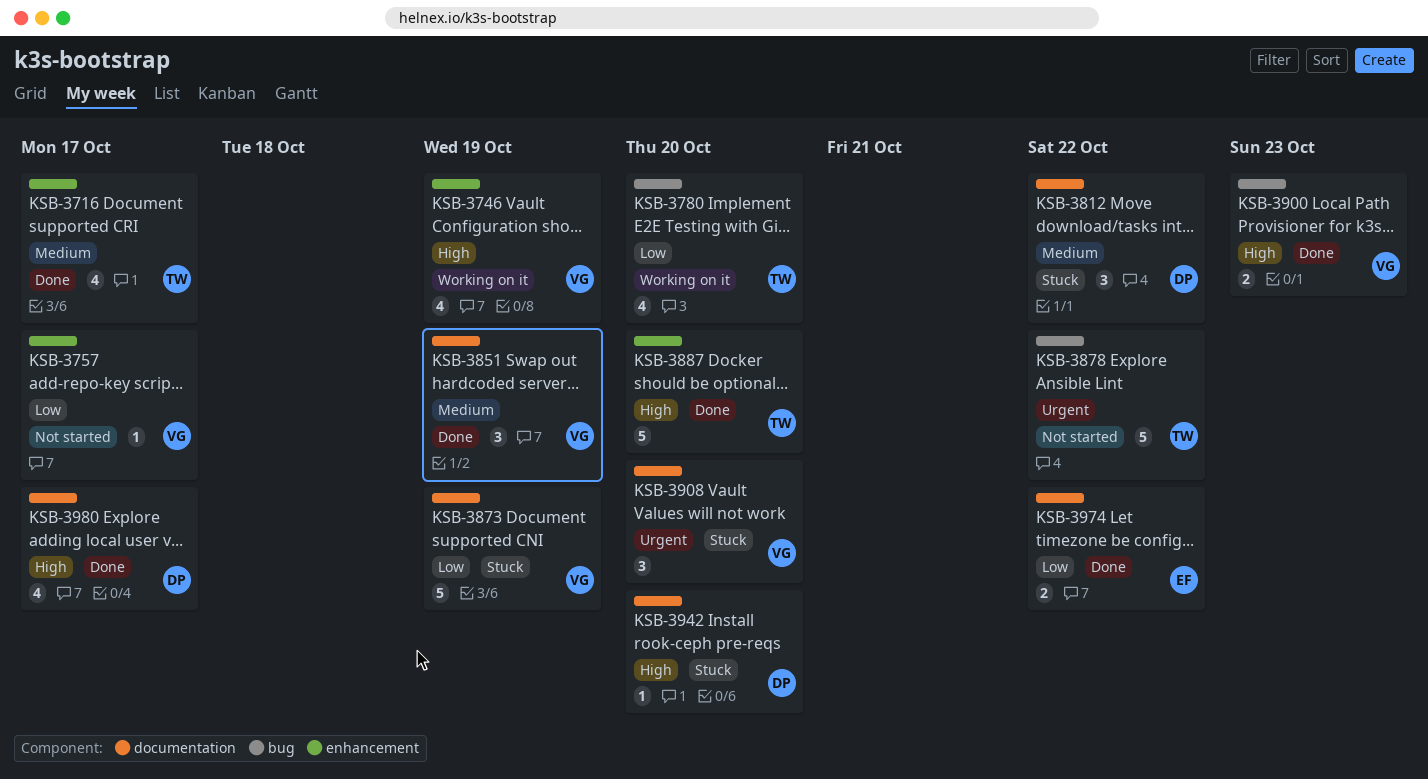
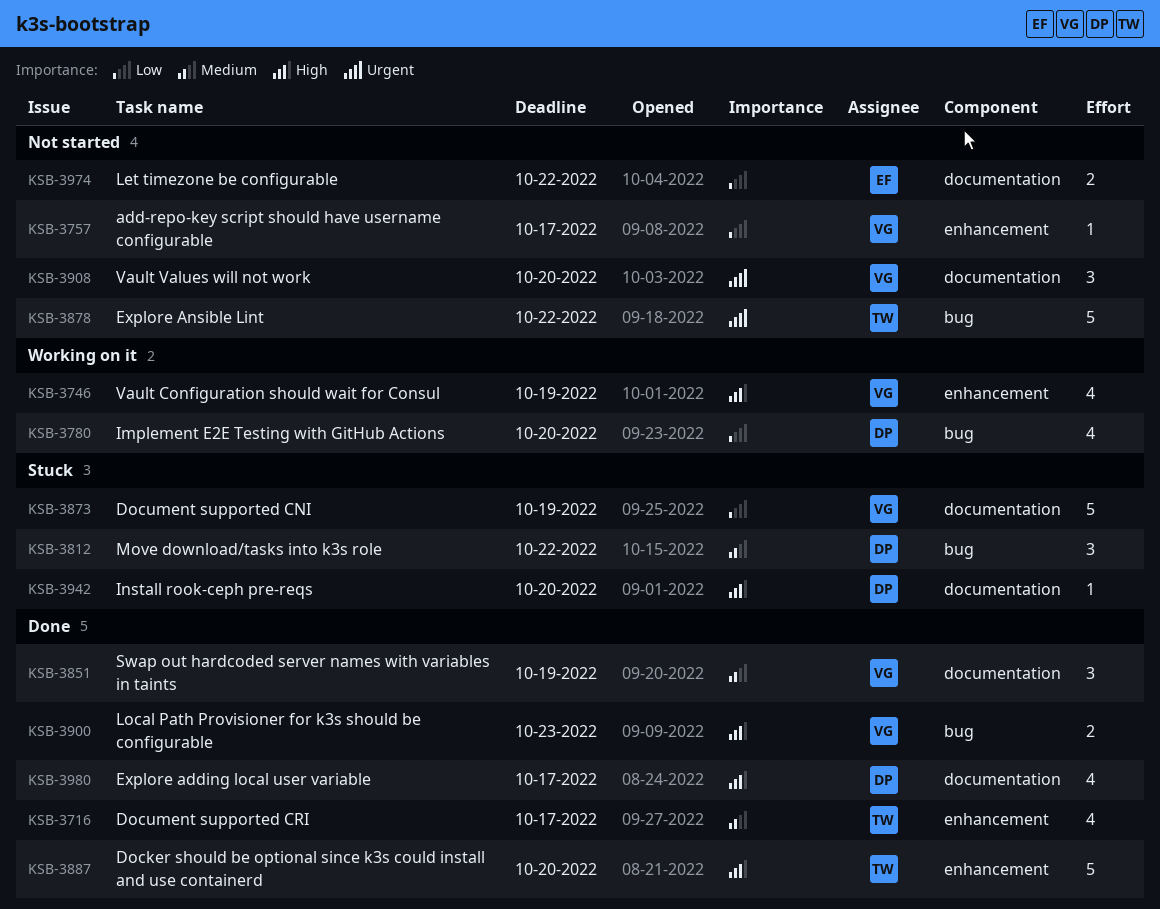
KSB-3780, owner: TW -> DP
KSB-3812, label: documentation -> bug
KSB-3908, status: Stuck -> Not started
KSB-3974, status: Done -> Not started

